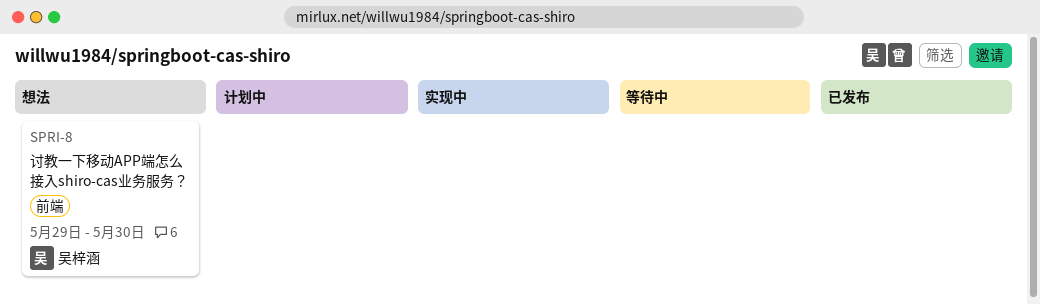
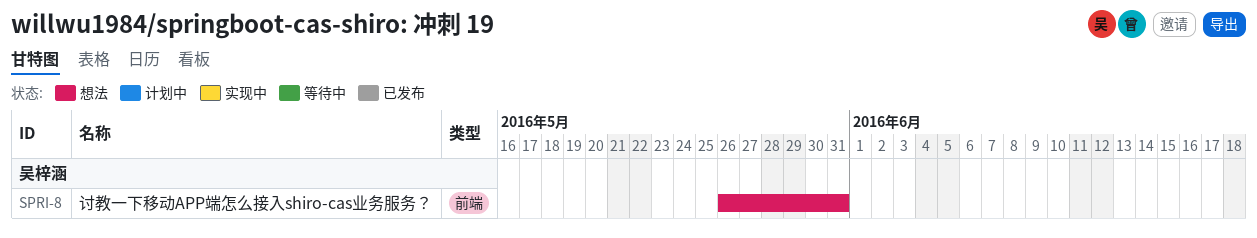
SPRI-8, start: May 29 -> May 26
SPRI-8, due: May 30 -> May 31

